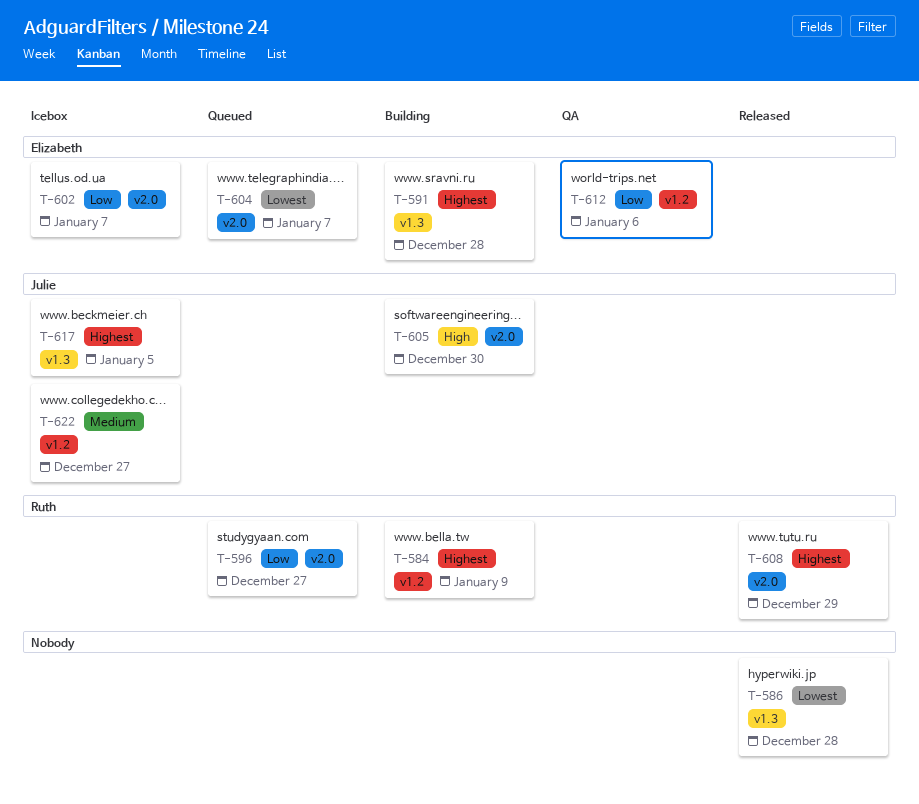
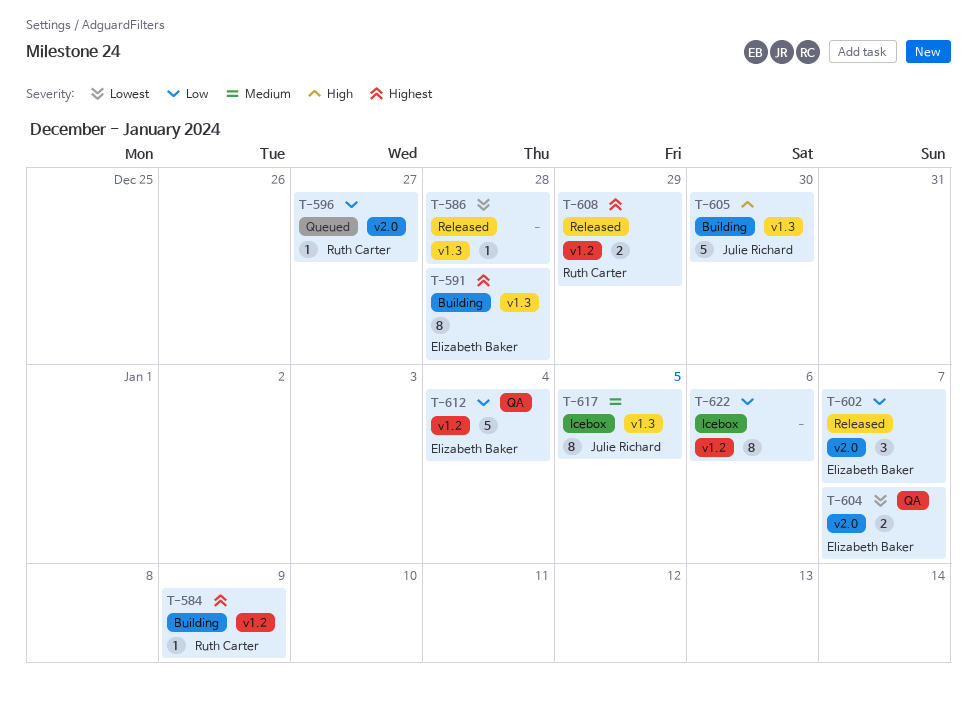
T-602, status: Icebox -> Released
T-604, status: Queued -> QA
T-605, label: v2.0 -> v1.3
T-608, label: v2.0 -> v1.2
T-612, due: Jan 6 -> Jan 4
T-617, priority: Highest -> Medium
T-622, owner: Julie Richard -> none
T-622, priority: Medium -> Low
T-622, due: Dec 27 -> Jan 6

